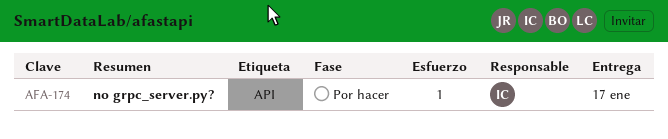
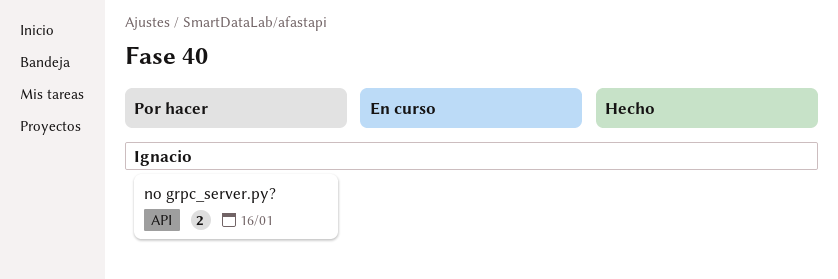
no grpc_server.py?, estimate: 1 -> 2
no grpc_server.py?, due: Jan 17 -> Jan 16

